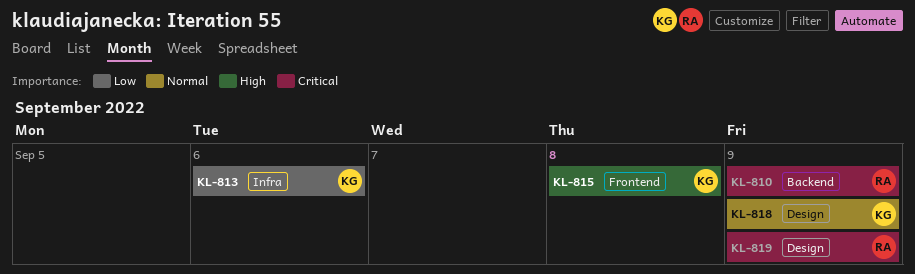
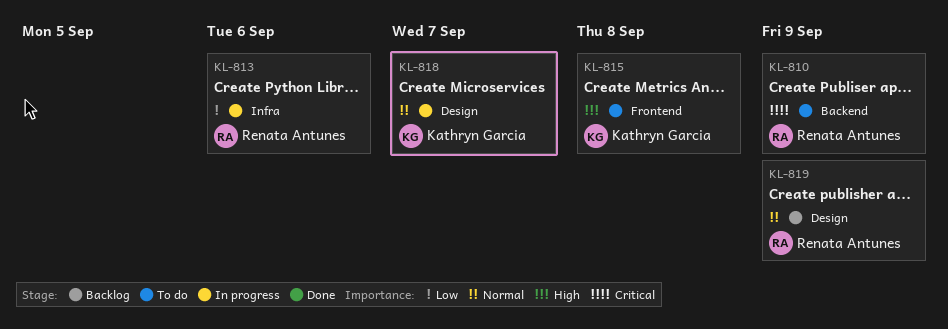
KL-813, owner: Kathryn Garcia -> Renata Antunes
KL-818, due: Sep 9 -> Sep 7
KL-819, priority: Critical -> Normal

